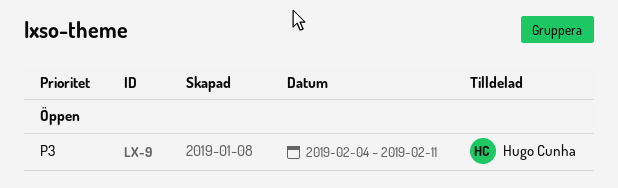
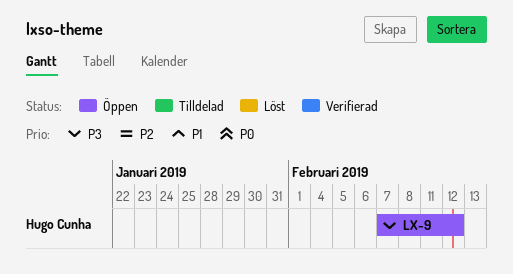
LX-9, start: Feb 4 -> Feb 7
LX-9, due: Feb 11 -> Feb 12

